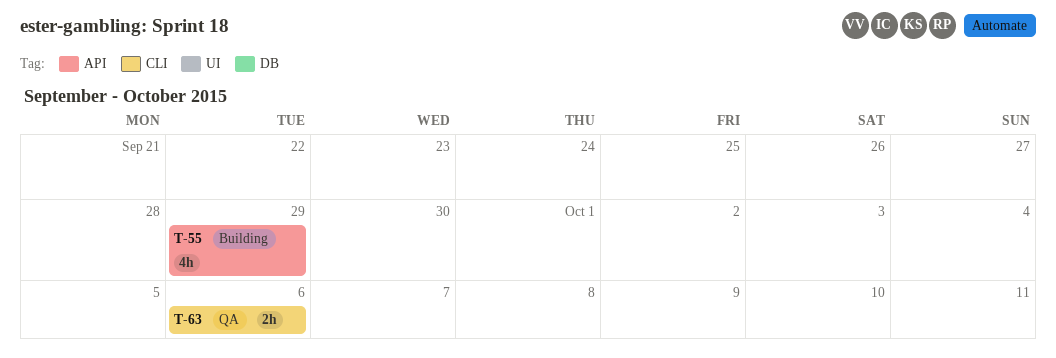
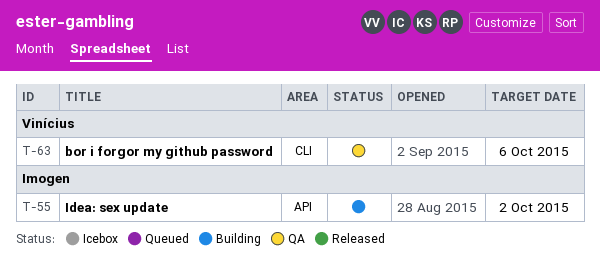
T-55, due: Sep 29 -> Oct 2

